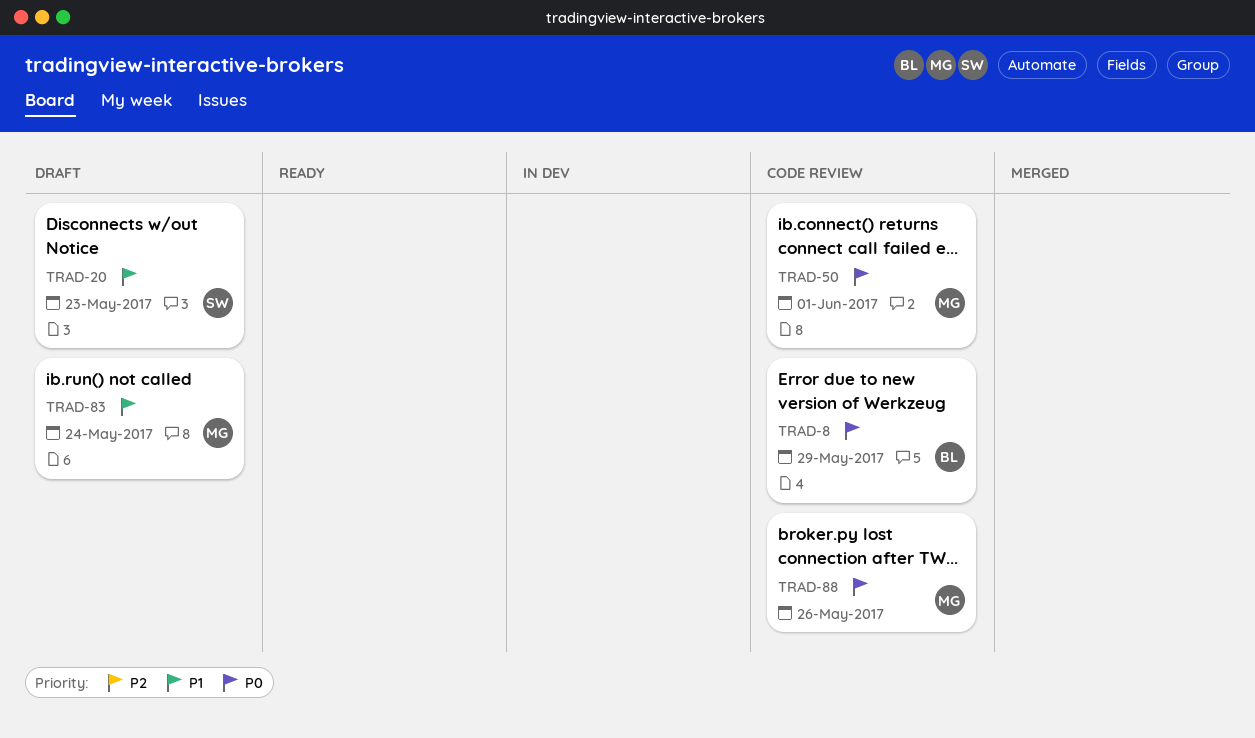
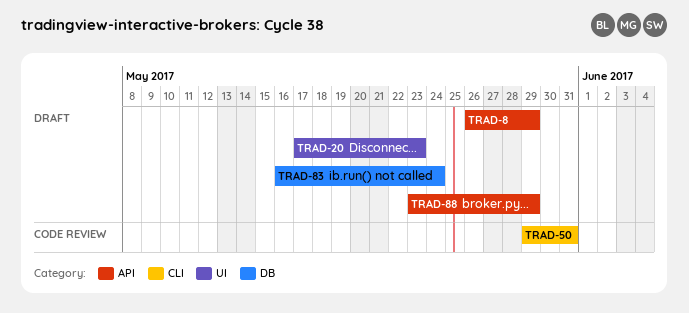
TRAD-8, status: Code review -> Draft
TRAD-50, due: Jun 1 -> May 31
TRAD-88, status: Code review -> Draft
TRAD-88, due: May 26 -> May 29

